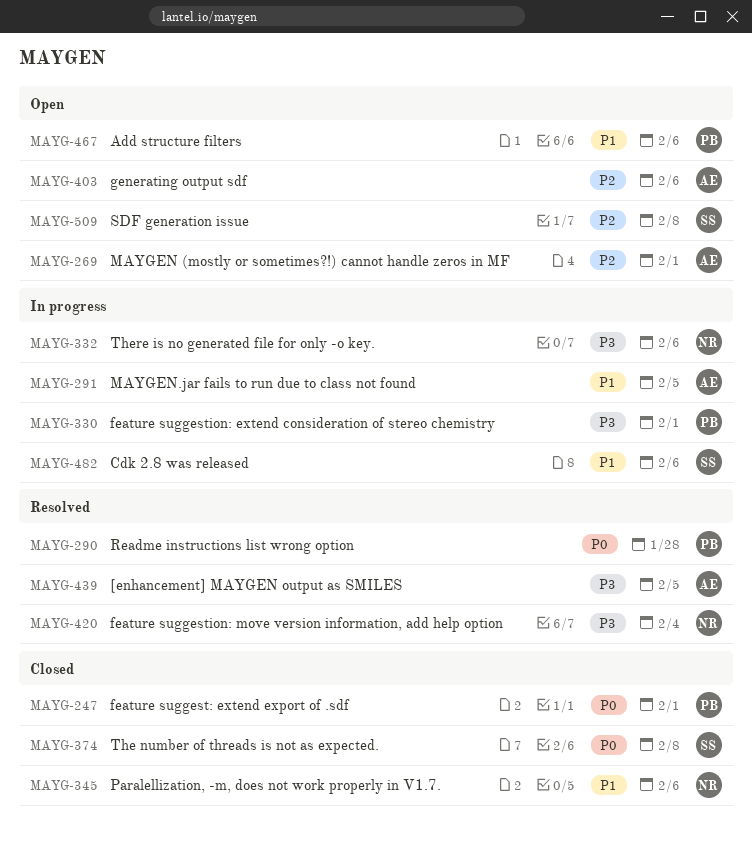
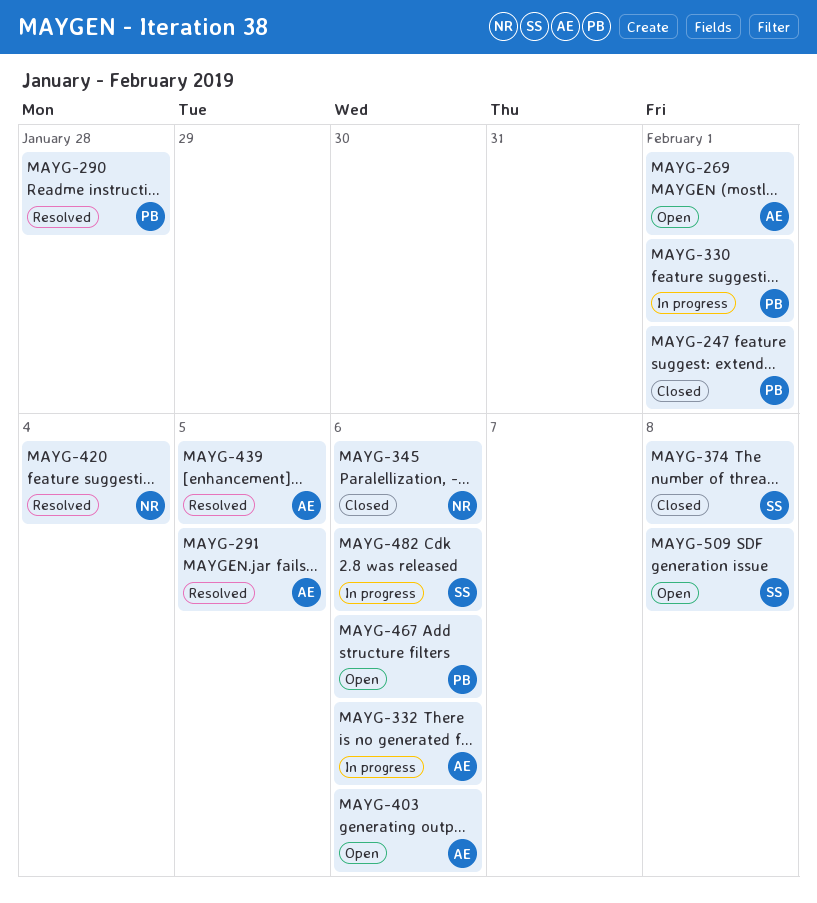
MAYG-291, status: In progress -> Resolved
MAYG-332, owner: NR -> AE

